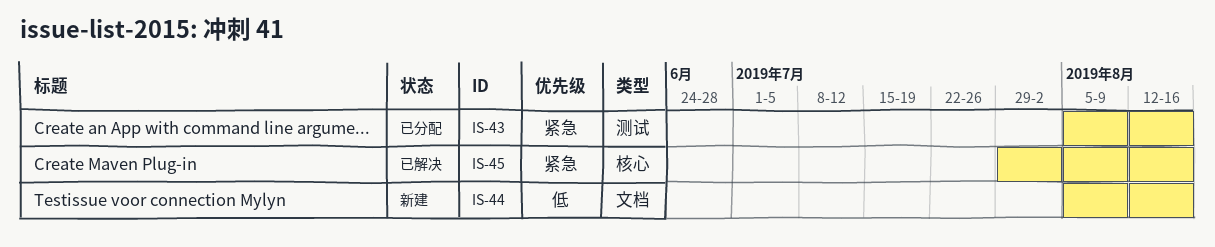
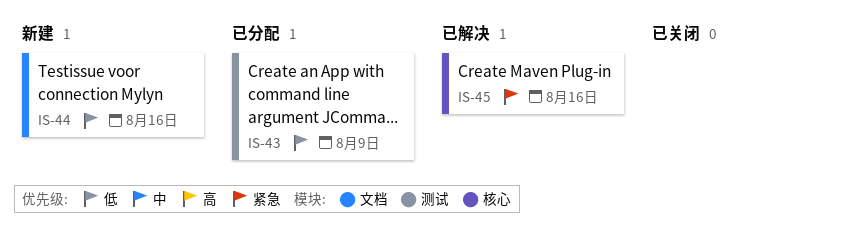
IS-43, priority: 紧急 -> 低
IS-43, due: Aug 16 -> Aug 9

